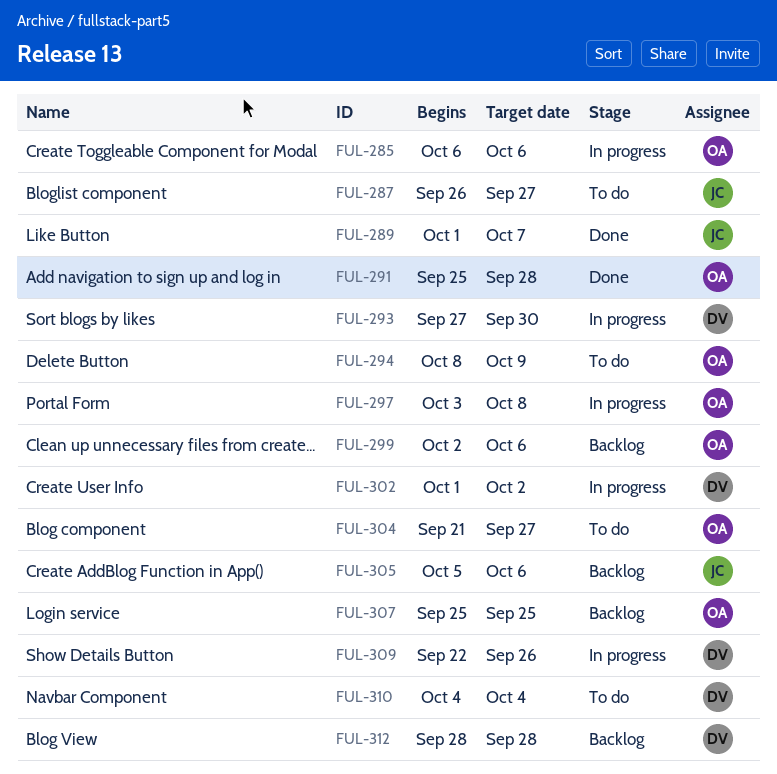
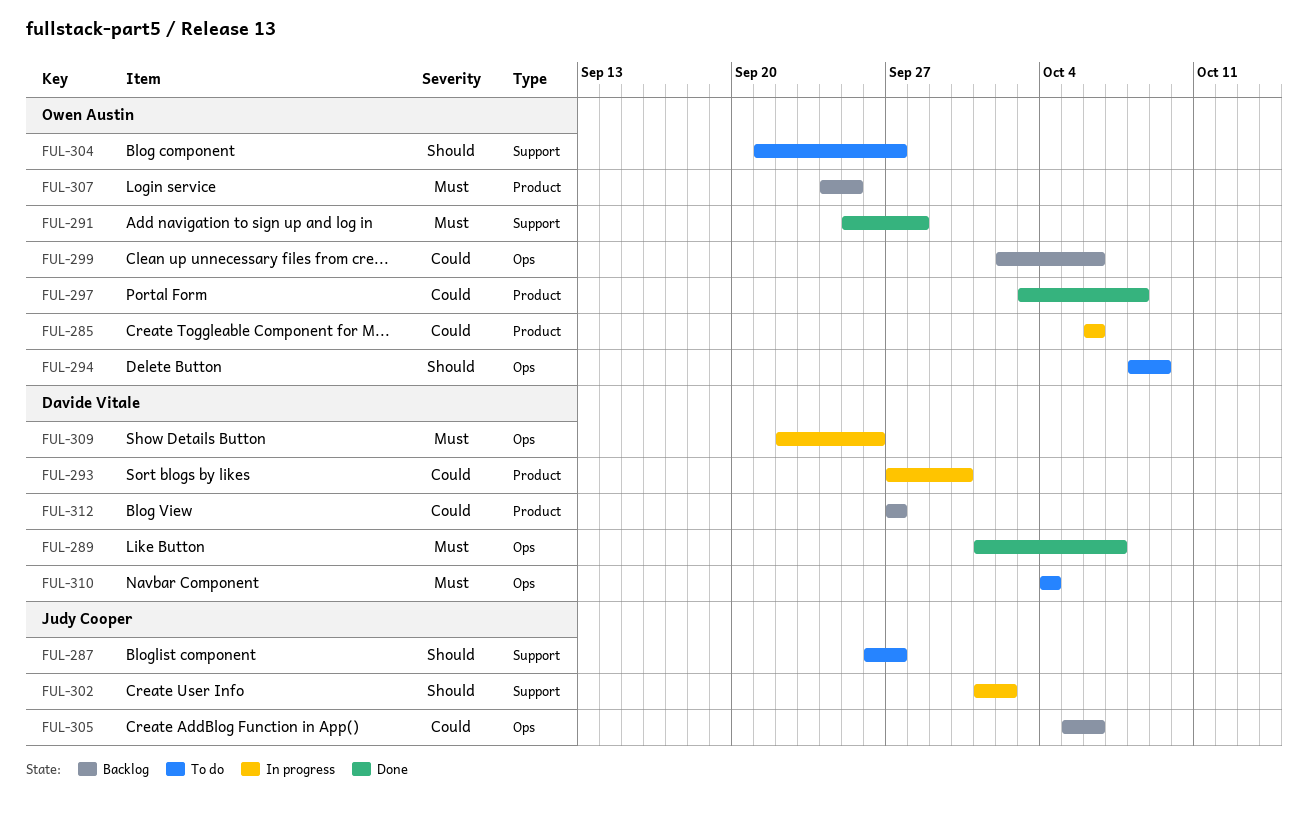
FUL-289, owner: Judy Cooper -> Davide Vitale
FUL-297, status: In progress -> Done
FUL-302, owner: Davide Vitale -> Judy Cooper
FUL-307, start: Sep 25 -> Sep 24
FUL-312, start: Sep 28 -> Sep 27
FUL-312, due: Sep 28 -> Sep 27

